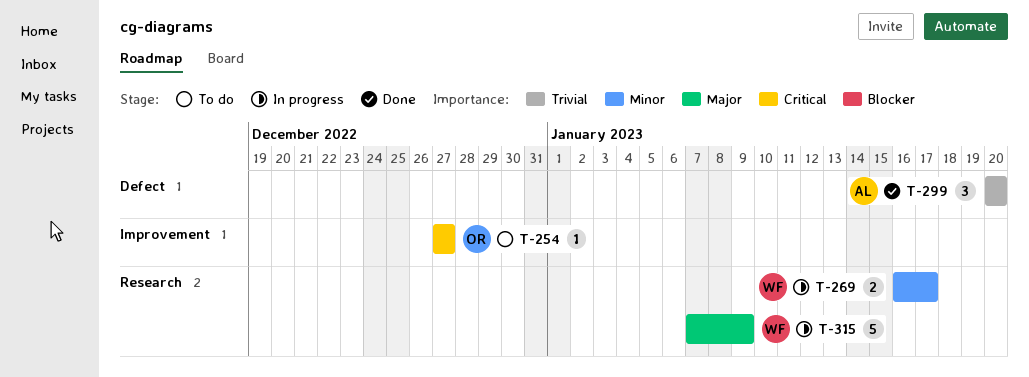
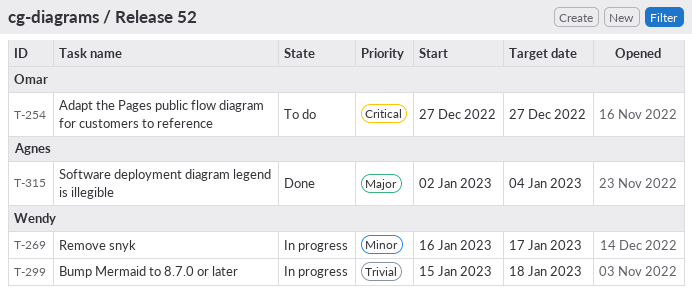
T-299, status: Done -> In progress
T-299, owner: Agnes -> Wendy
T-299, start: Jan 20 -> Jan 15
T-299, due: Jan 20 -> Jan 18
T-315, status: In progress -> Done
T-315, owner: Wendy -> Agnes
T-315, start: Jan 7 -> Jan 2
T-315, due: Jan 9 -> Jan 4

